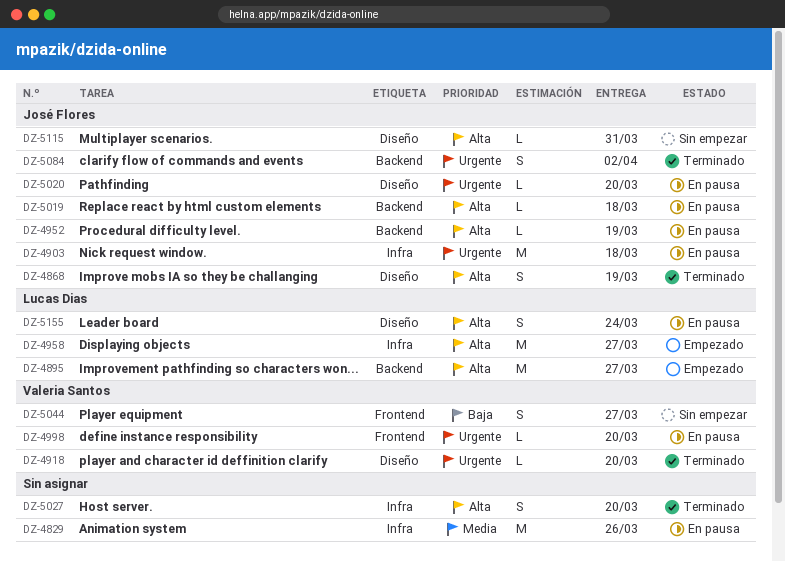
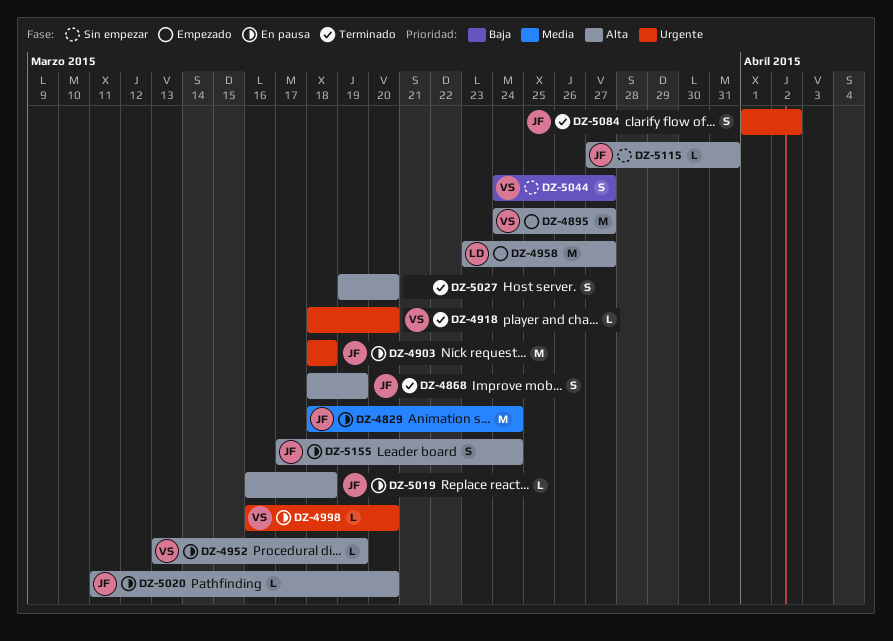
DZ-4829, owner: none -> José Flores
DZ-4829, due: Mar 26 -> Mar 24
DZ-4895, owner: Lucas Dias -> Valeria Santos
DZ-4952, owner: José Flores -> Valeria Santos
DZ-5020, priority: Urgente -> Alta
DZ-5155, owner: Lucas Dias -> José Flores

